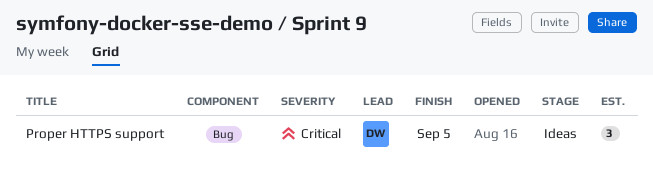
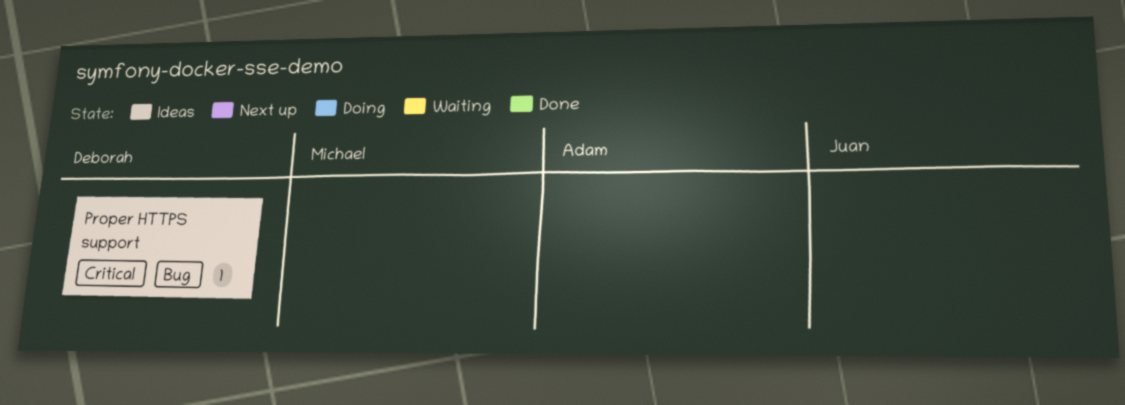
Proper HTTPS support, estimate: 3 -> 1

